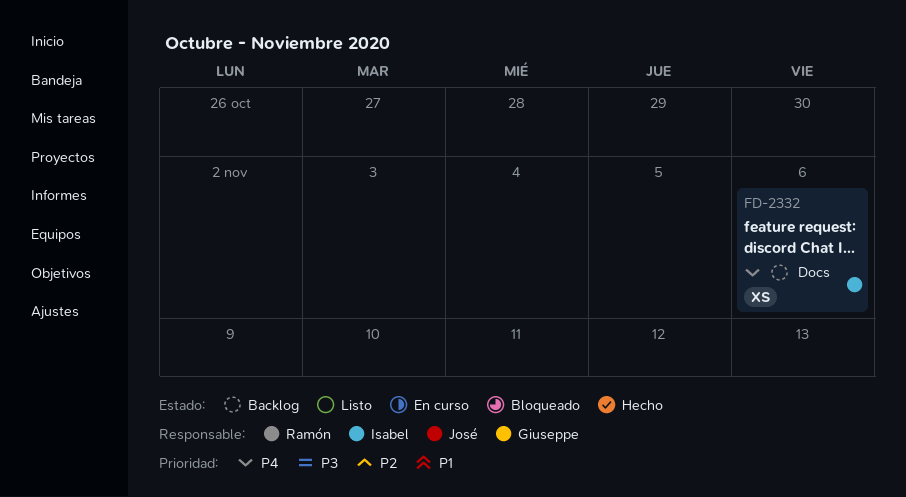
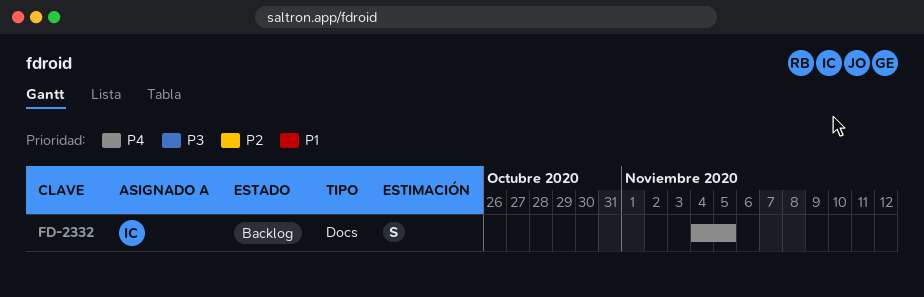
FD-2332, estimate: XS -> S
FD-2332, due: Nov 6 -> Nov 5

